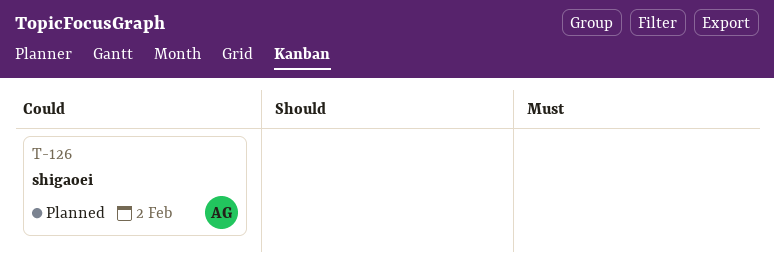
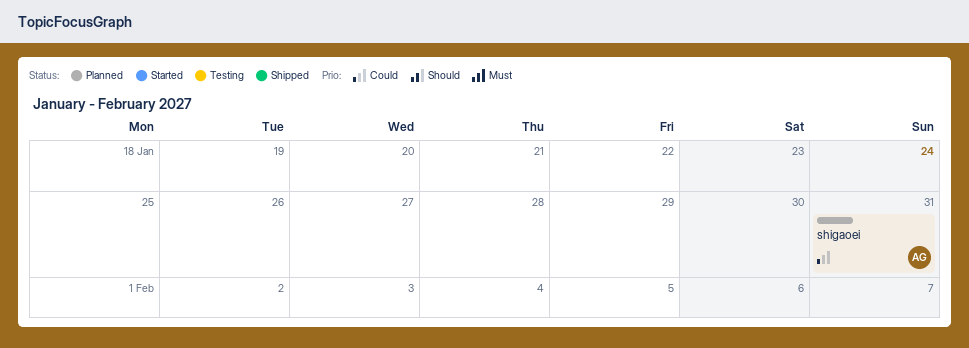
shigaoei, due: Feb 2 -> Jan 31

